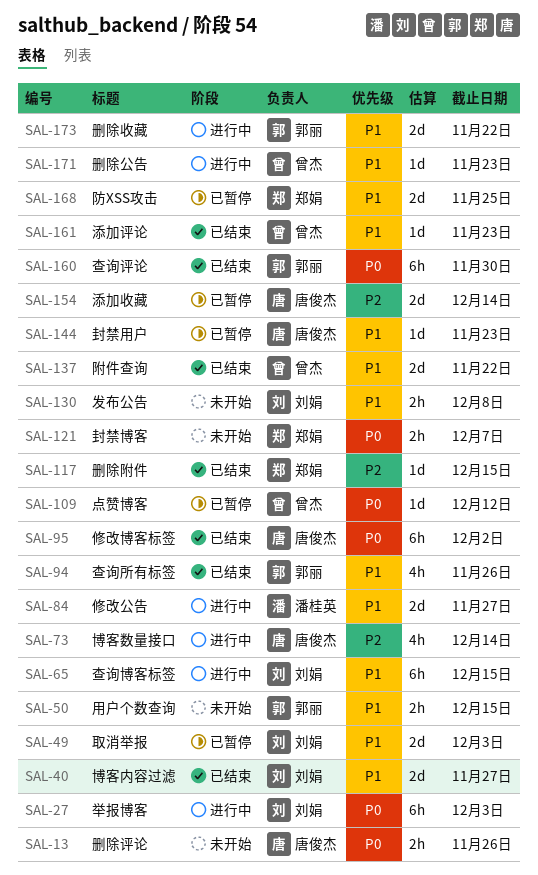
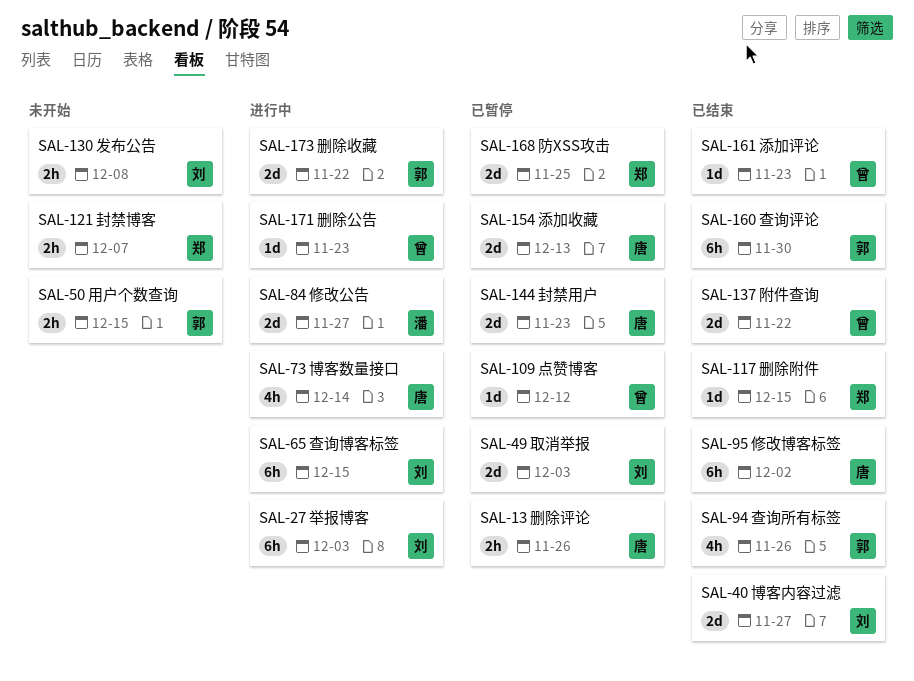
SAL-13, status: 未开始 -> 已暂停
SAL-144, estimate: 1d -> 2d
SAL-154, due: Dec 14 -> Dec 13

